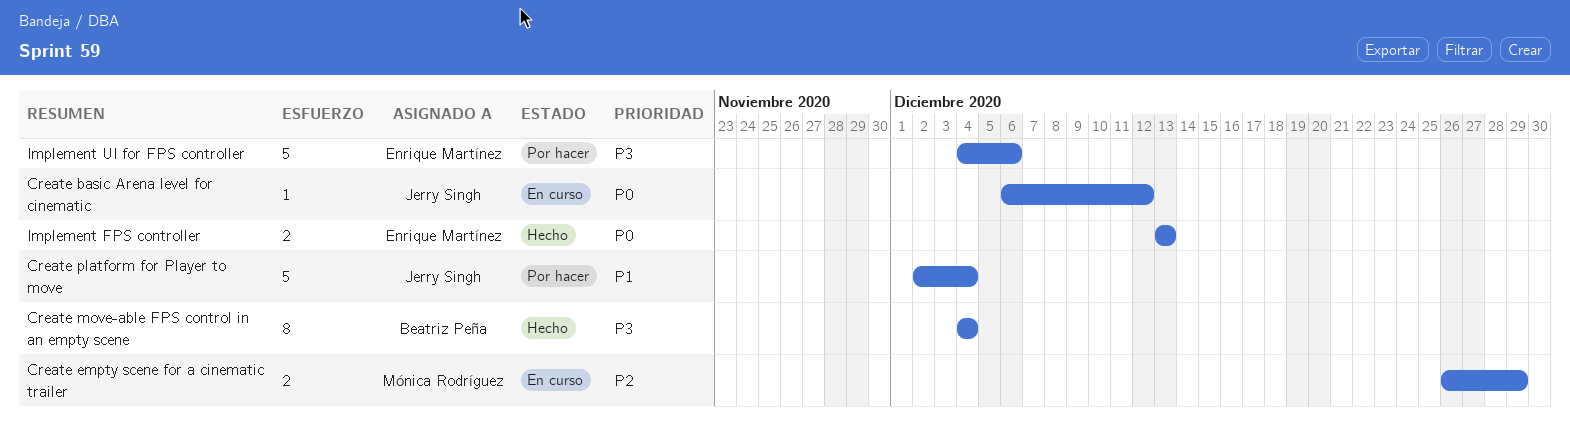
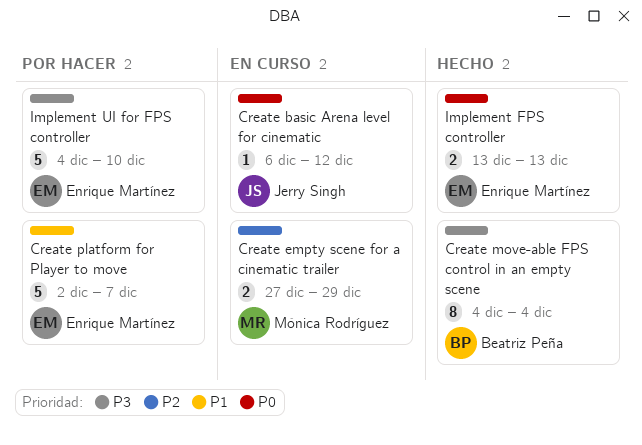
Create empty scene for a cinematic trailer, start: Dec 26 -> Dec 27
Create platform for Player to move, owner: Jerry Singh -> Enrique Martínez
Create platform for Player to move, due: Dec 4 -> Dec 7
Implement UI for FPS controller, due: Dec 6 -> Dec 10

